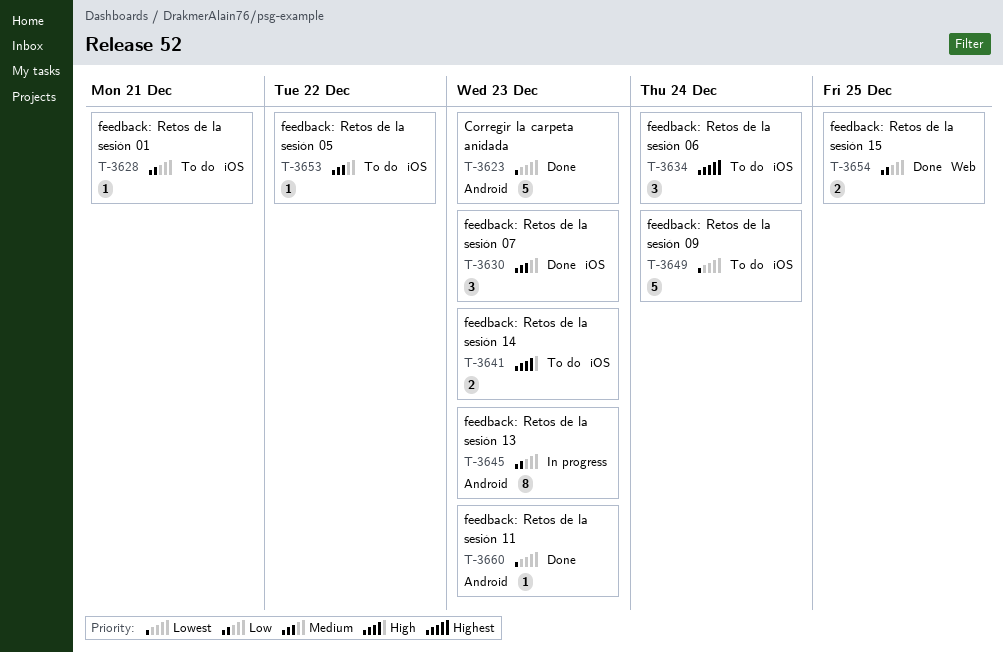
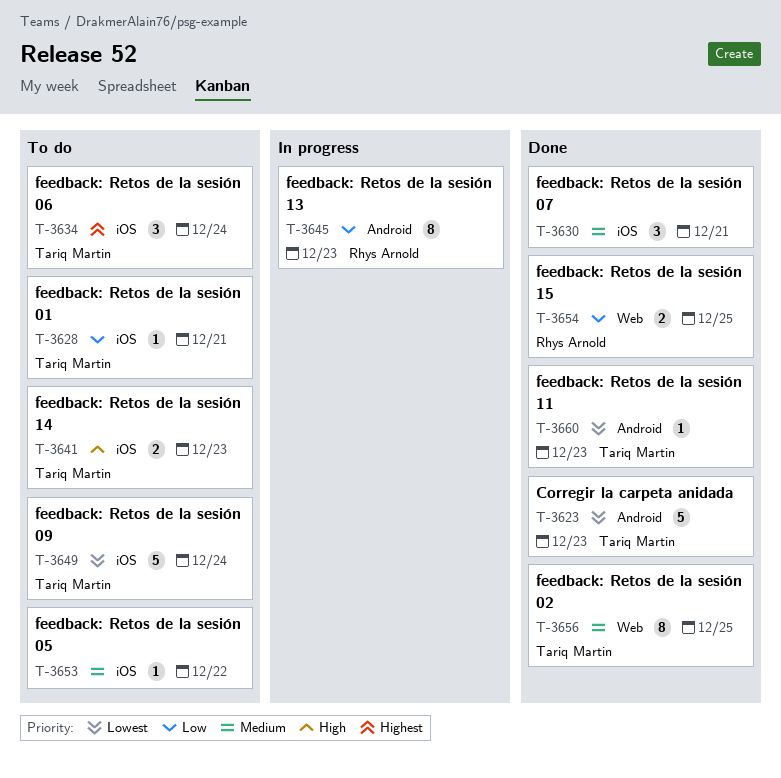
T-3630, due: Dec 23 -> Dec 21
T-3656: none -> present

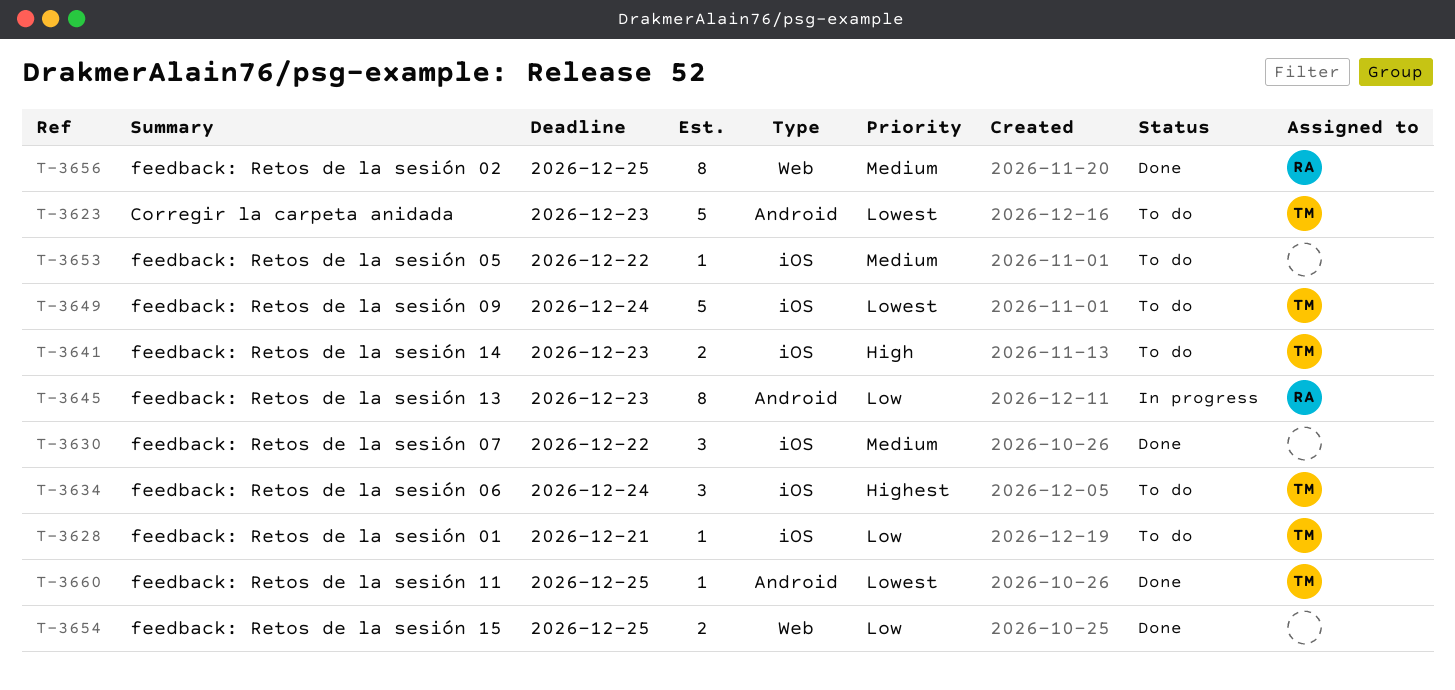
T-3623, status: Done -> To do
T-3630, due: Dec 21 -> Dec 22
T-3654, owner: Rhys Arnold -> none
T-3656, owner: Tariq Martin -> Rhys Arnold
T-3660, due: Dec 23 -> Dec 25

